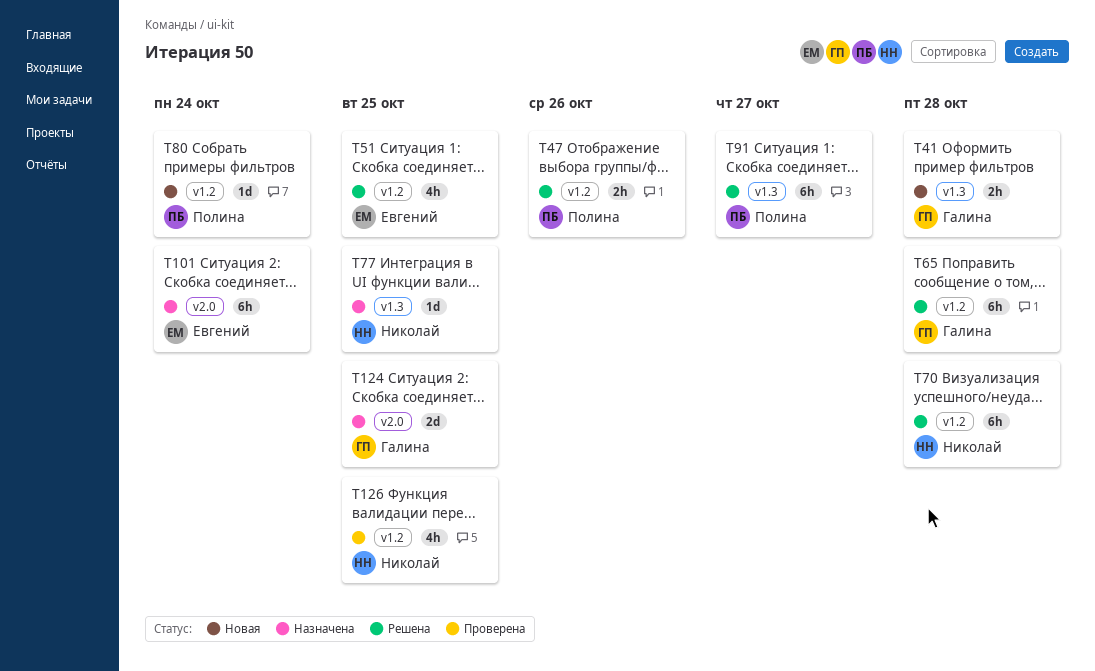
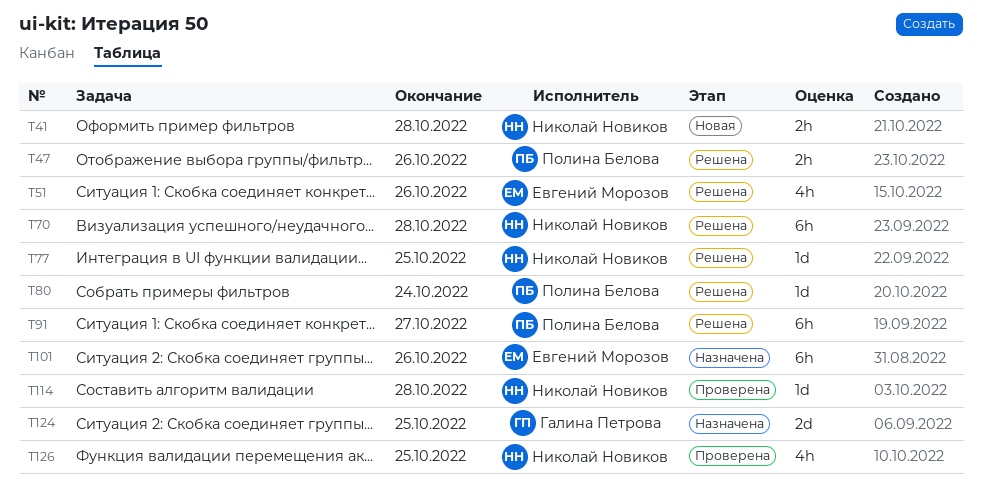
T41, owner: Галина Петрова -> Николай Новиков
T51, due: Oct 25 -> Oct 26
T65: present -> none
T77, status: Назначена -> Решена
T80, status: Новая -> Решена
T101, due: Oct 24 -> Oct 26
T114: none -> present

